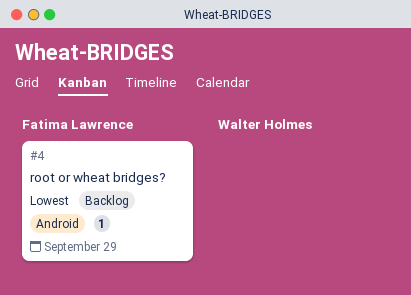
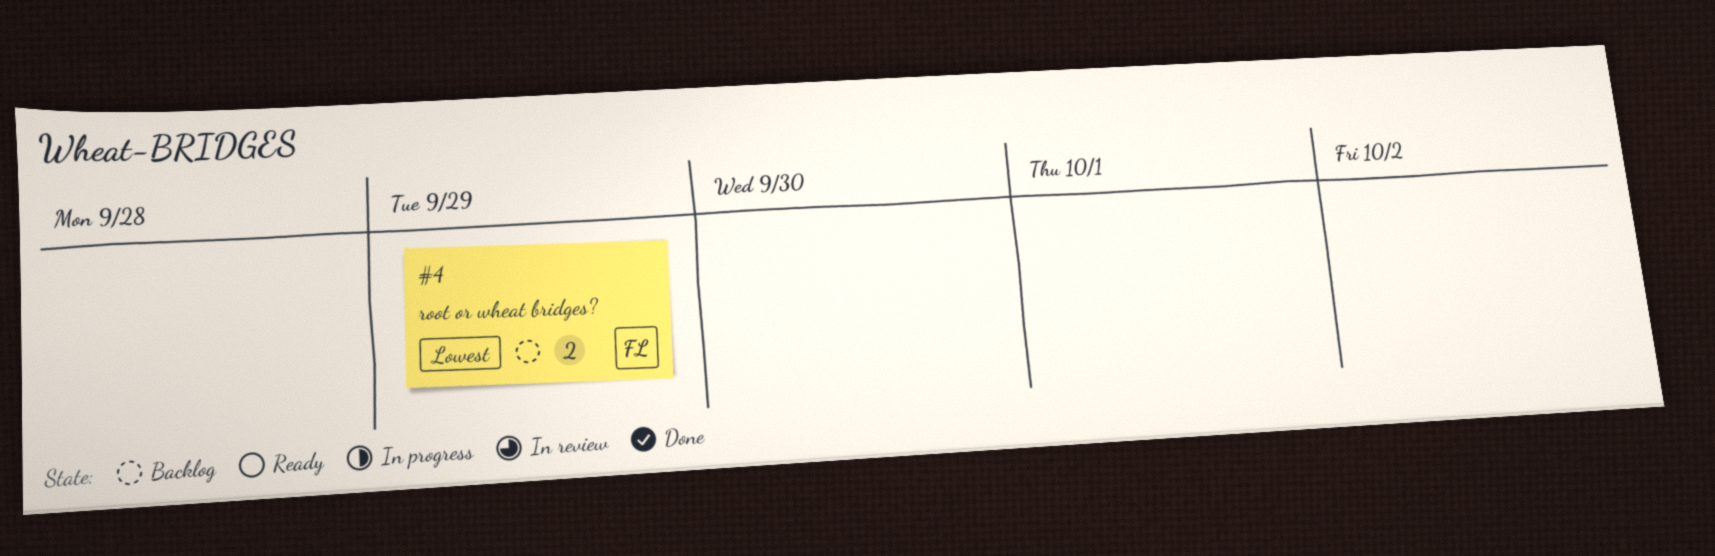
#4, estimate: 1 -> 2

